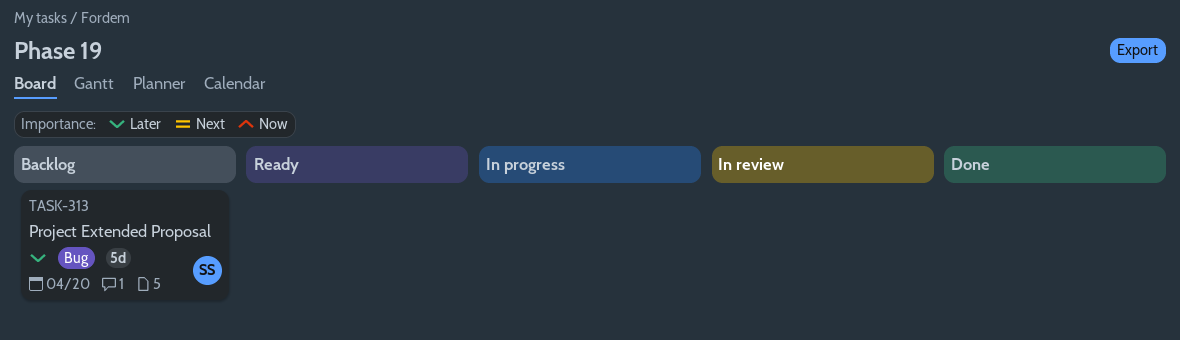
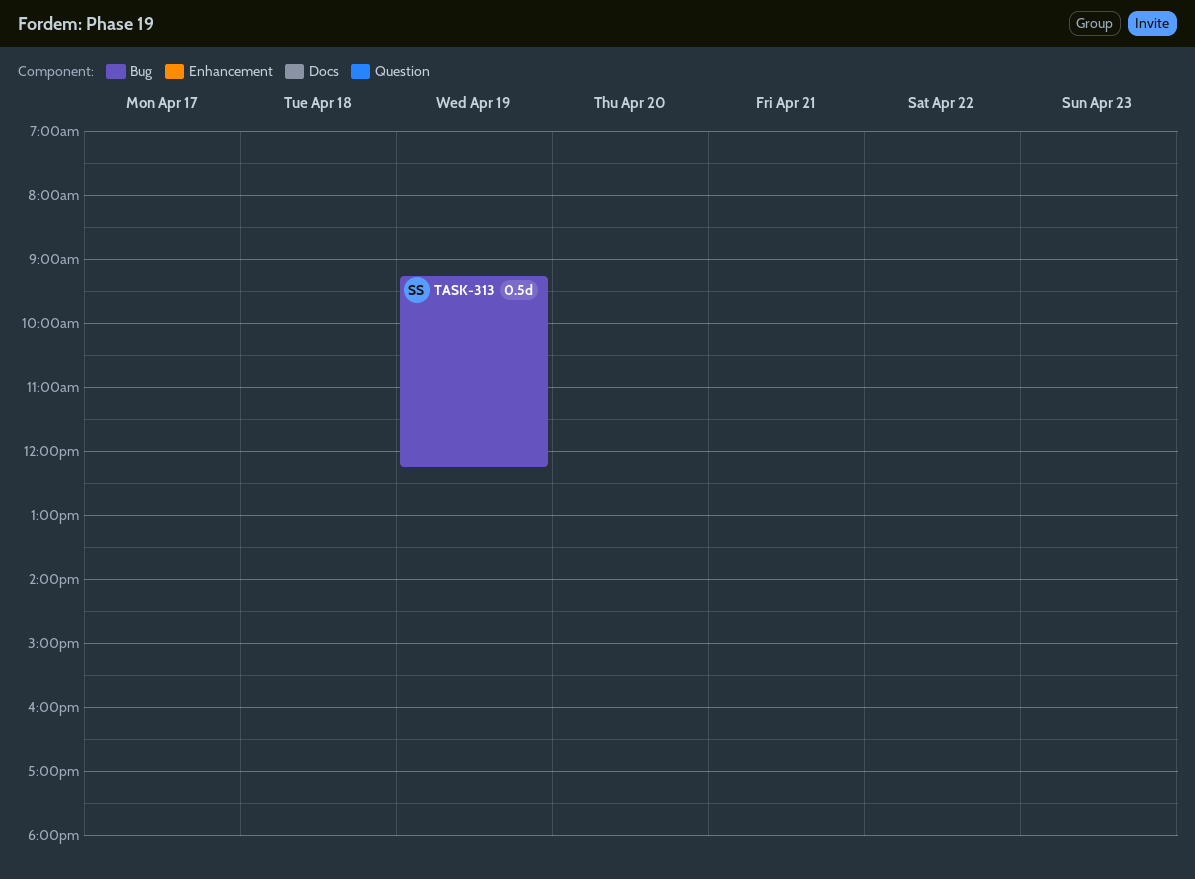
TASK-313, estimate: 5d -> 0.5d
TASK-313, day: Apr 20 -> Apr 19

